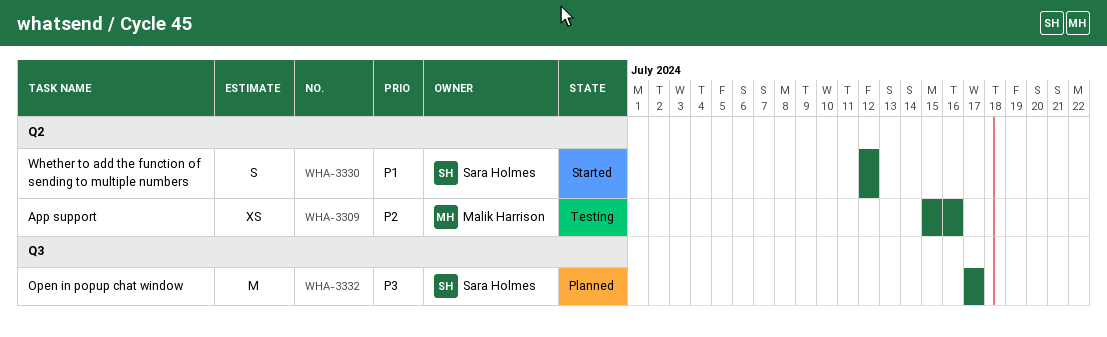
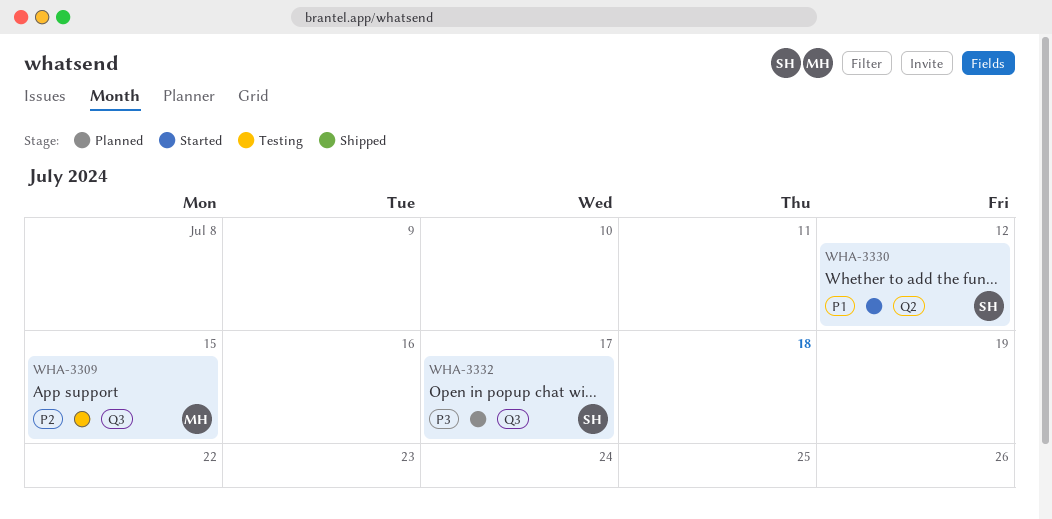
WHA-3309, label: Q2 -> Q3
WHA-3309, due: Jul 16 -> Jul 15

